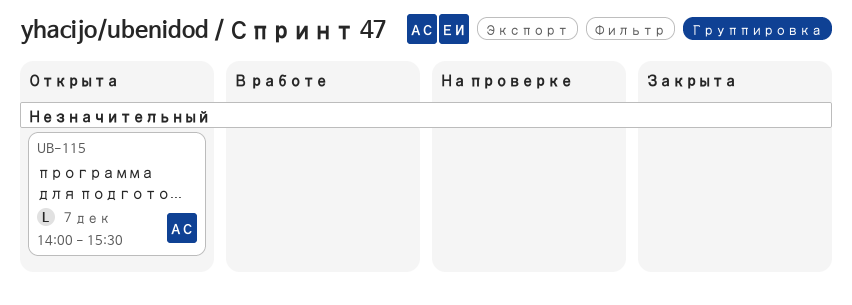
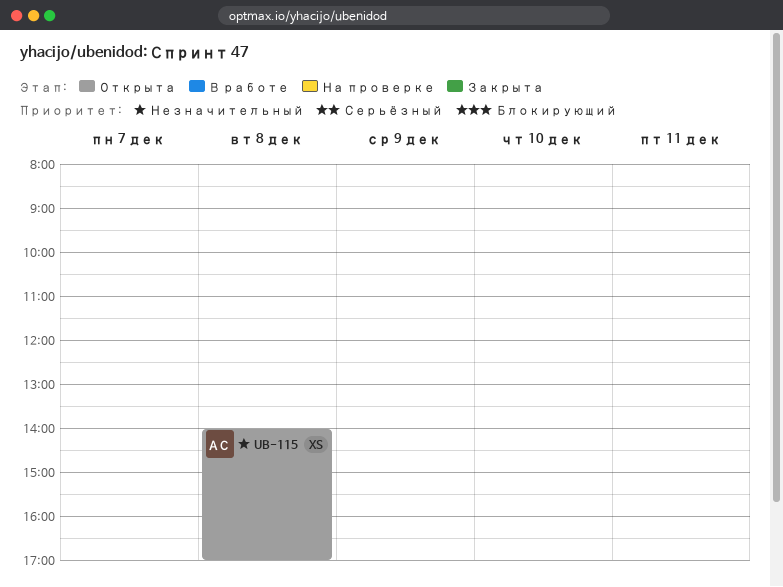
UB-115, estimate: L -> XS
UB-115, day: Dec 7 -> Dec 8
UB-115, ends: 15:30 -> 17:00

